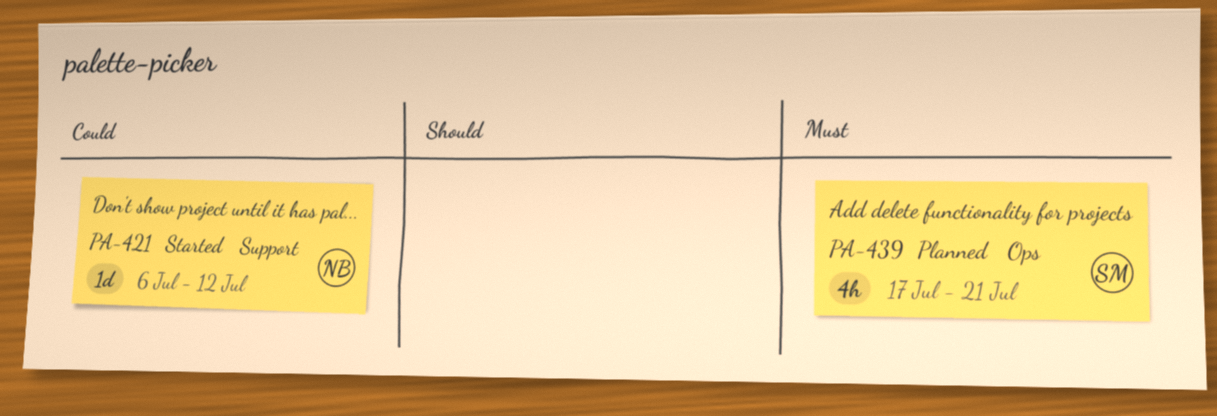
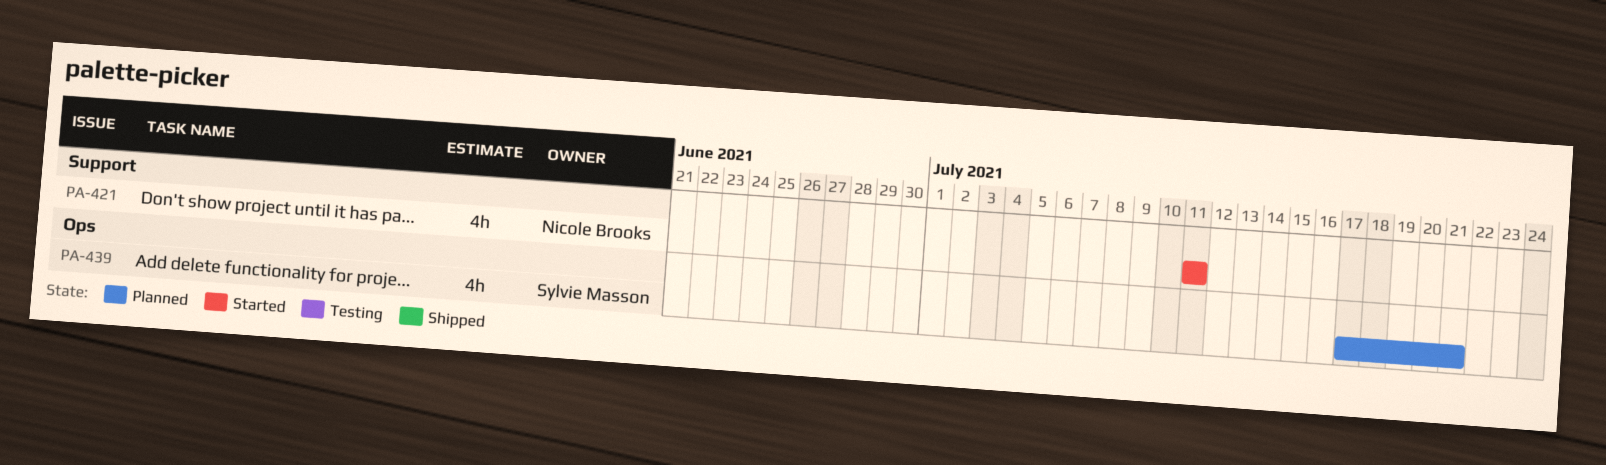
PA-421, estimate: 1d -> 4h
PA-421, start: Jul 6 -> Jul 11
PA-421, due: Jul 12 -> Jul 11

